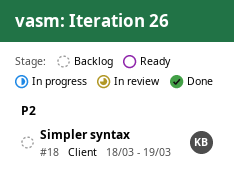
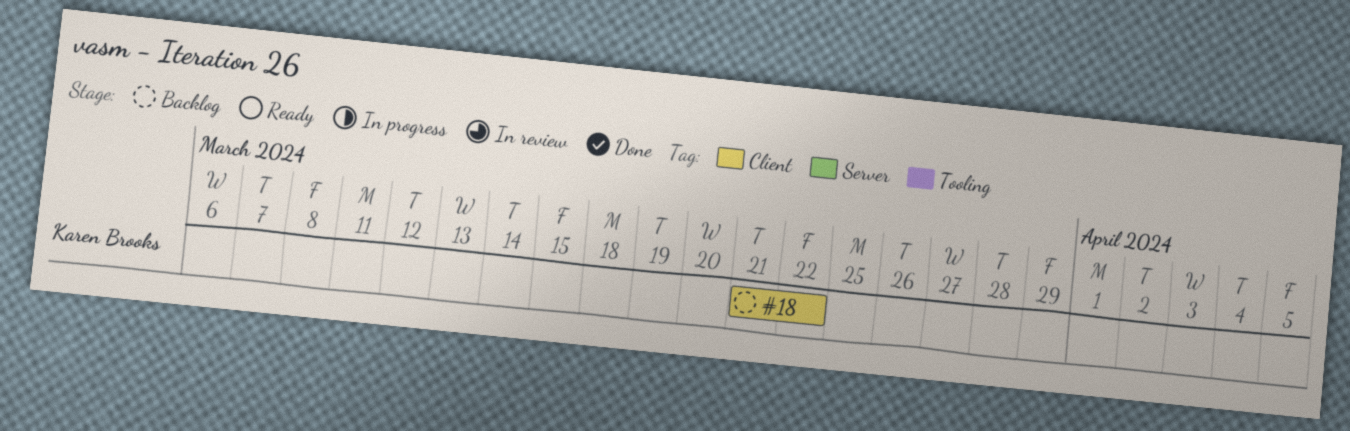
#18, start: Mar 18 -> Mar 21
#18, due: Mar 19 -> Mar 22

